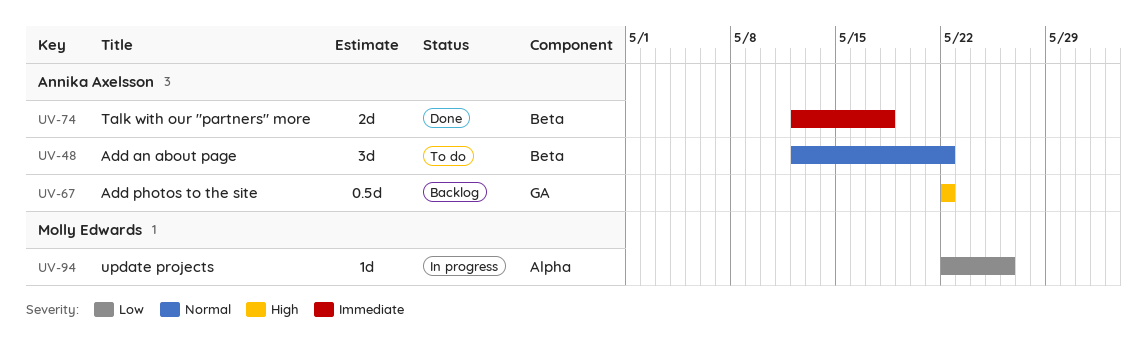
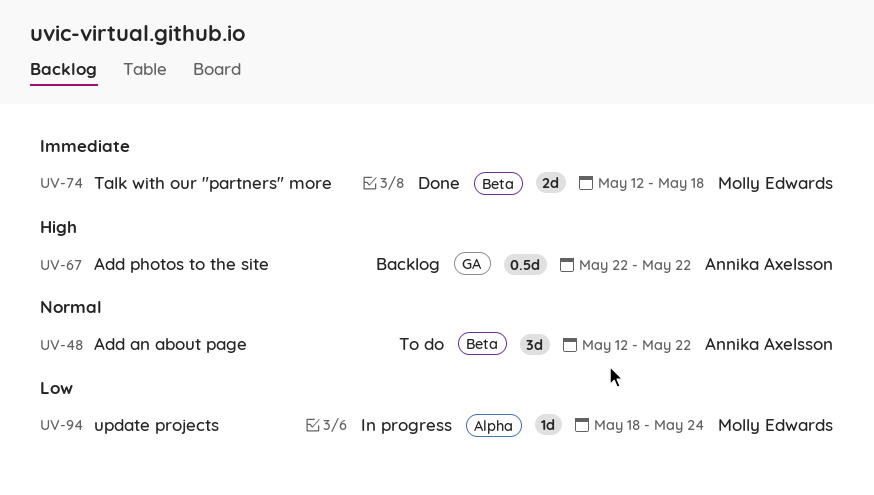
UV-74, owner: Annika Axelsson -> Molly Edwards
UV-94, start: May 22 -> May 18
UV-94, due: May 26 -> May 24

